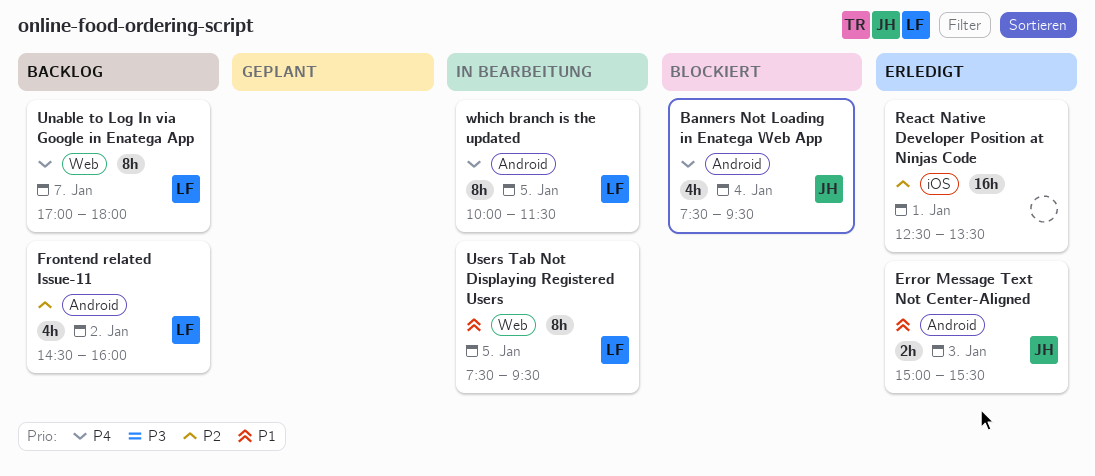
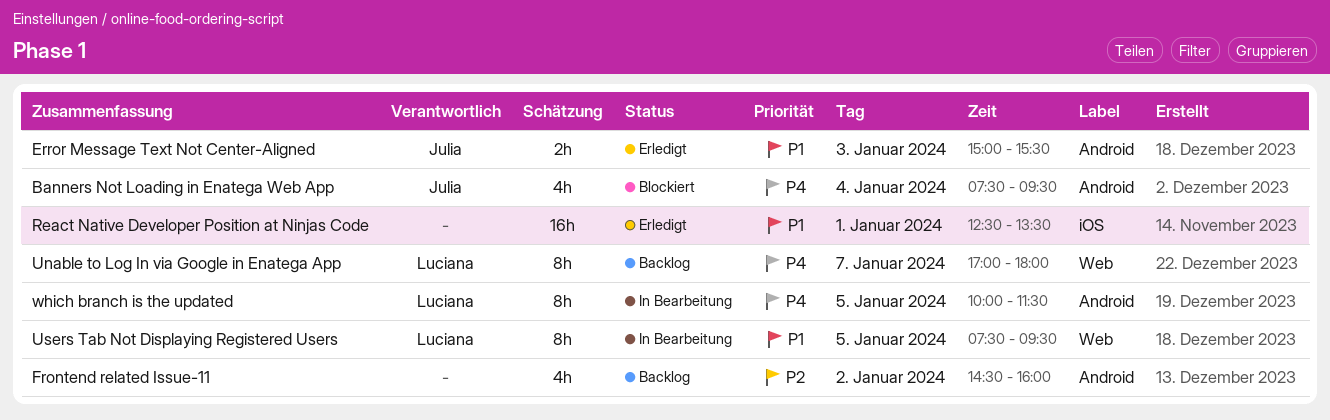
Frontend related Issue-11, owner: Luciana -> none
React Native Developer Position at Ninjas Code, priority: P2 -> P1

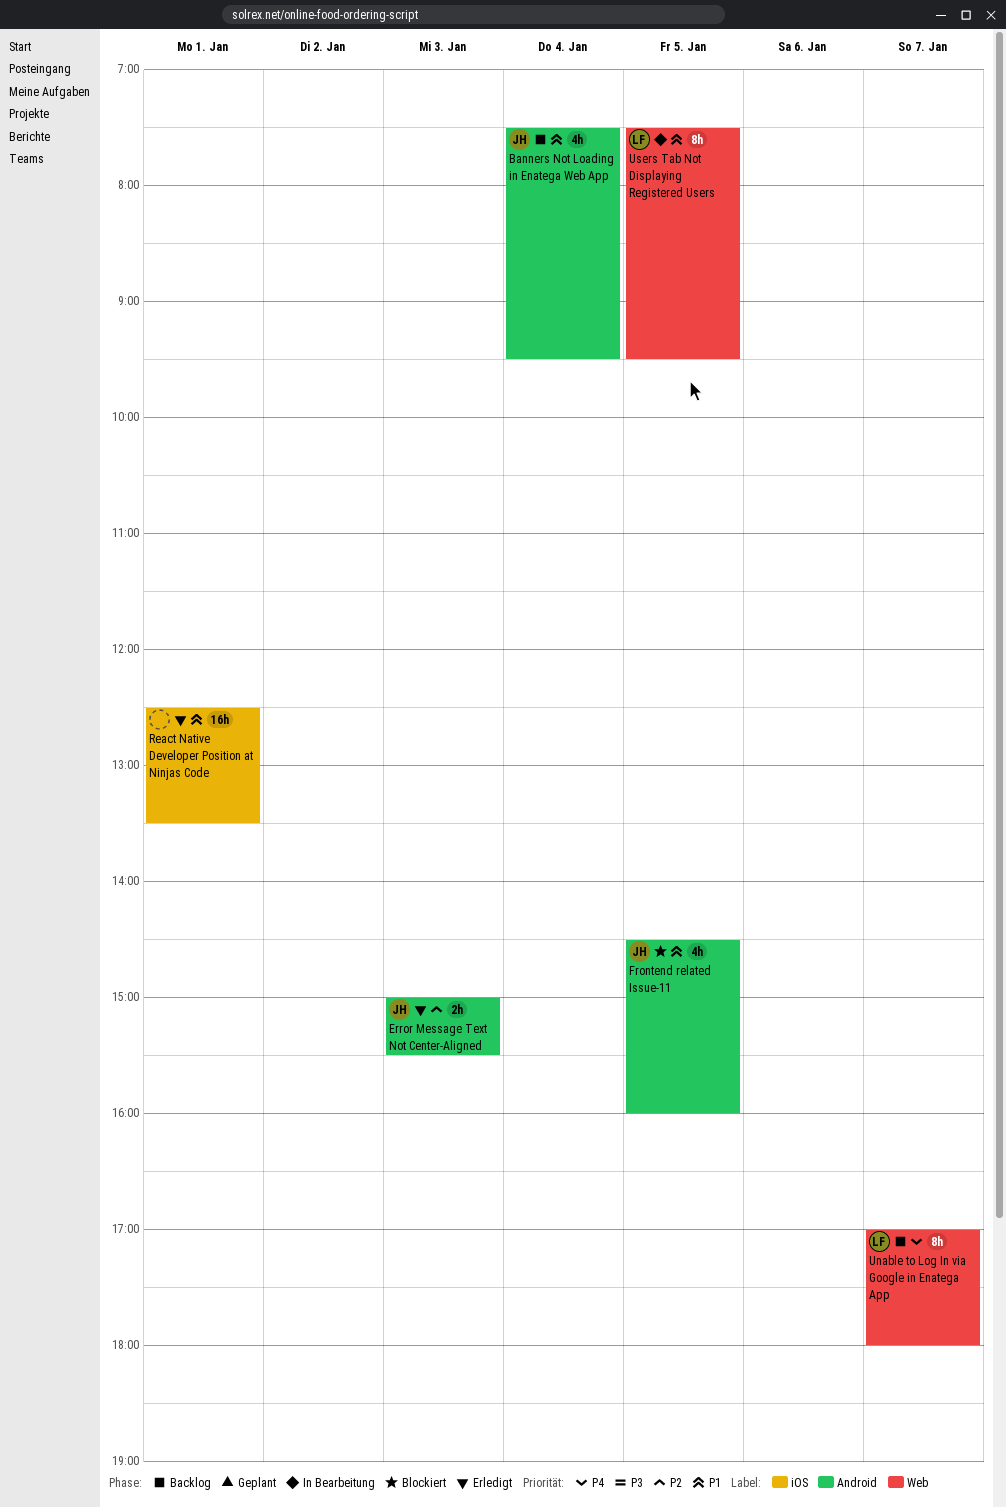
Banners Not Loading in Enatega Web App, status: Blockiert -> Backlog
Banners Not Loading in Enatega Web App, priority: P4 -> P1
Error Message Text Not Center-Aligned, priority: P1 -> P2
Frontend related Issue-11, status: Backlog -> Blockiert
Frontend related Issue-11, owner: none -> Julia
Frontend related Issue-11, priority: P2 -> P1
Frontend related Issue-11, day: Jan 2 -> Jan 5
which branch is the updated: present -> none

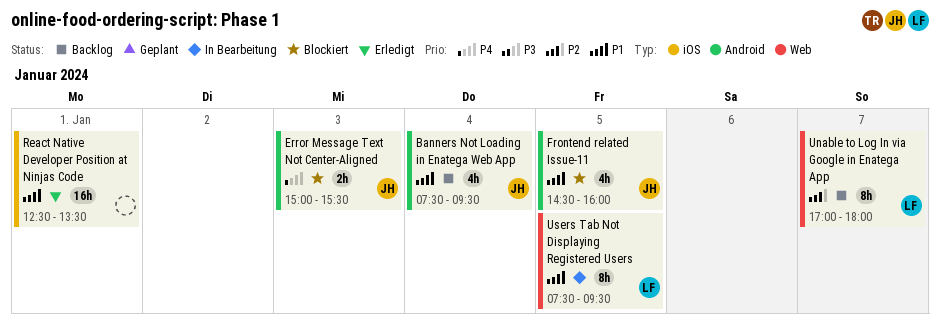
Error Message Text Not Center-Aligned, status: Erledigt -> Blockiert
Error Message Text Not Center-Aligned, priority: P2 -> P4
Unable to Log In via Google in Enatega App, priority: P4 -> P2

